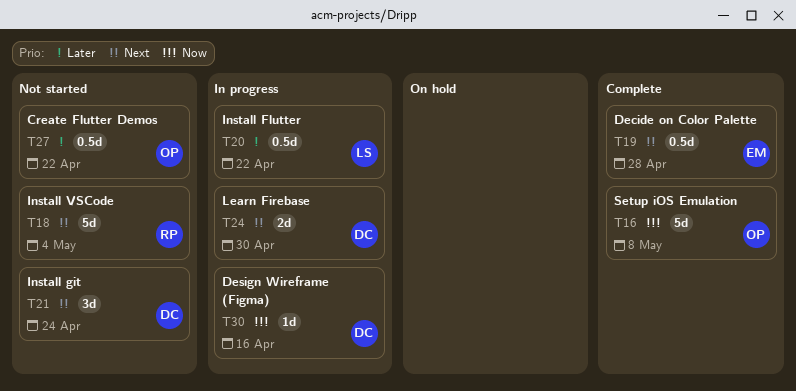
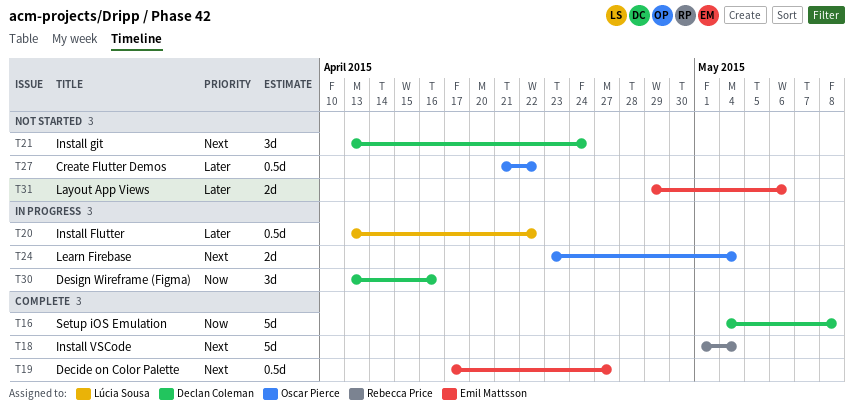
T16, owner: Oscar Pierce -> Declan Coleman
T18, status: Not started -> Complete
T19, due: Apr 28 -> Apr 27
T24, owner: Declan Coleman -> Oscar Pierce
T24, due: Apr 30 -> May 4
T30, estimate: 1d -> 3d
T31: none -> present

